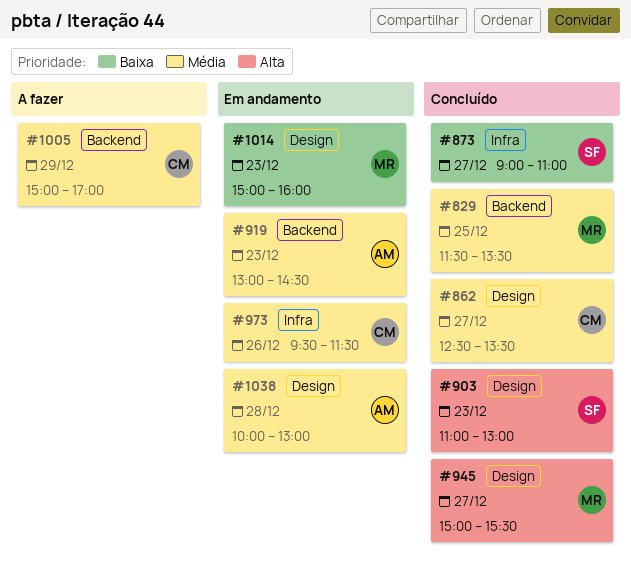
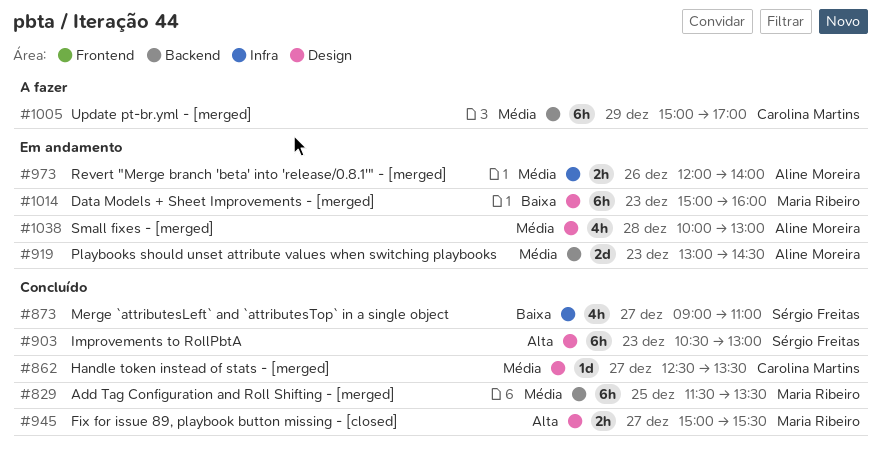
#903, begins: 11:00 -> 10:30
#973, owner: Carolina Martins -> Aline Moreira
#973, begins: 09:30 -> 12:00
#973, ends: 11:30 -> 14:00

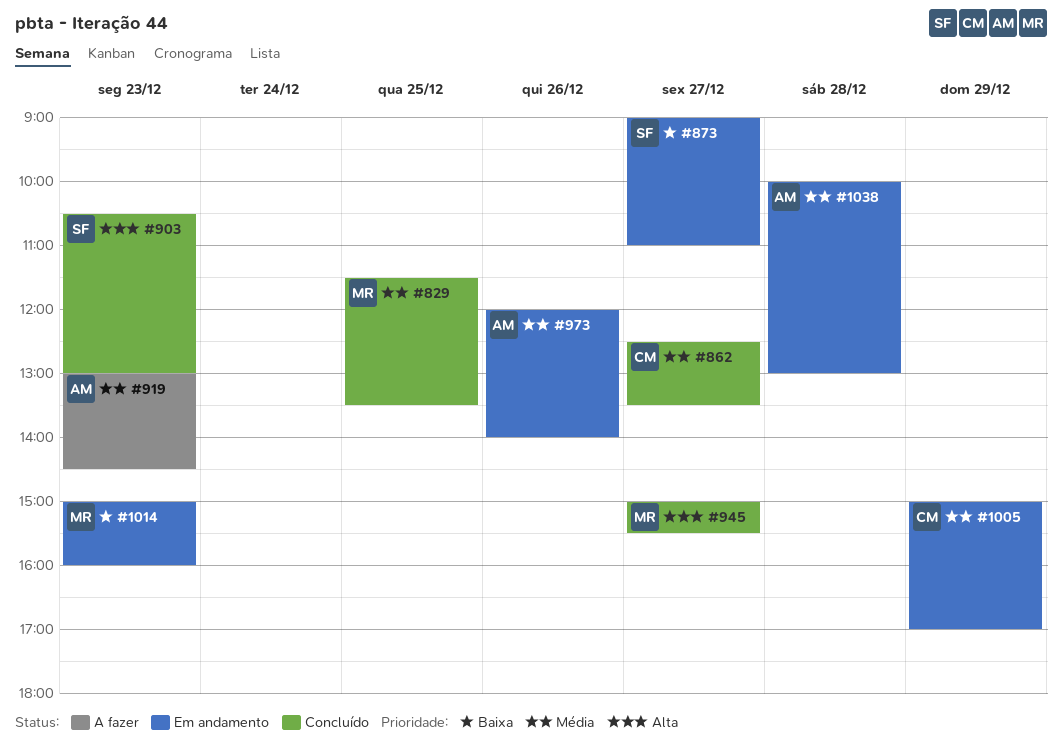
#873, status: Concluído -> Em andamento
#919, status: Em andamento -> A fazer
#1005, status: A fazer -> Em andamento

